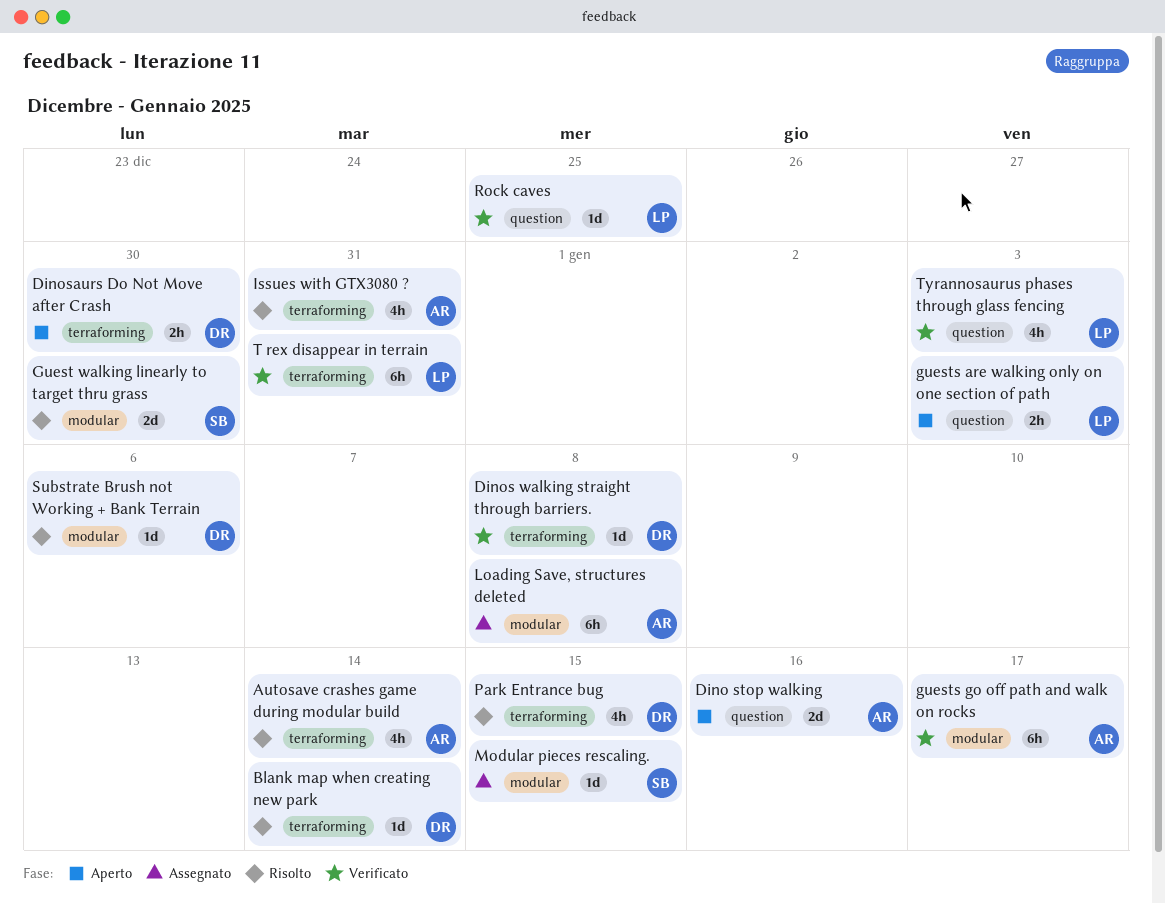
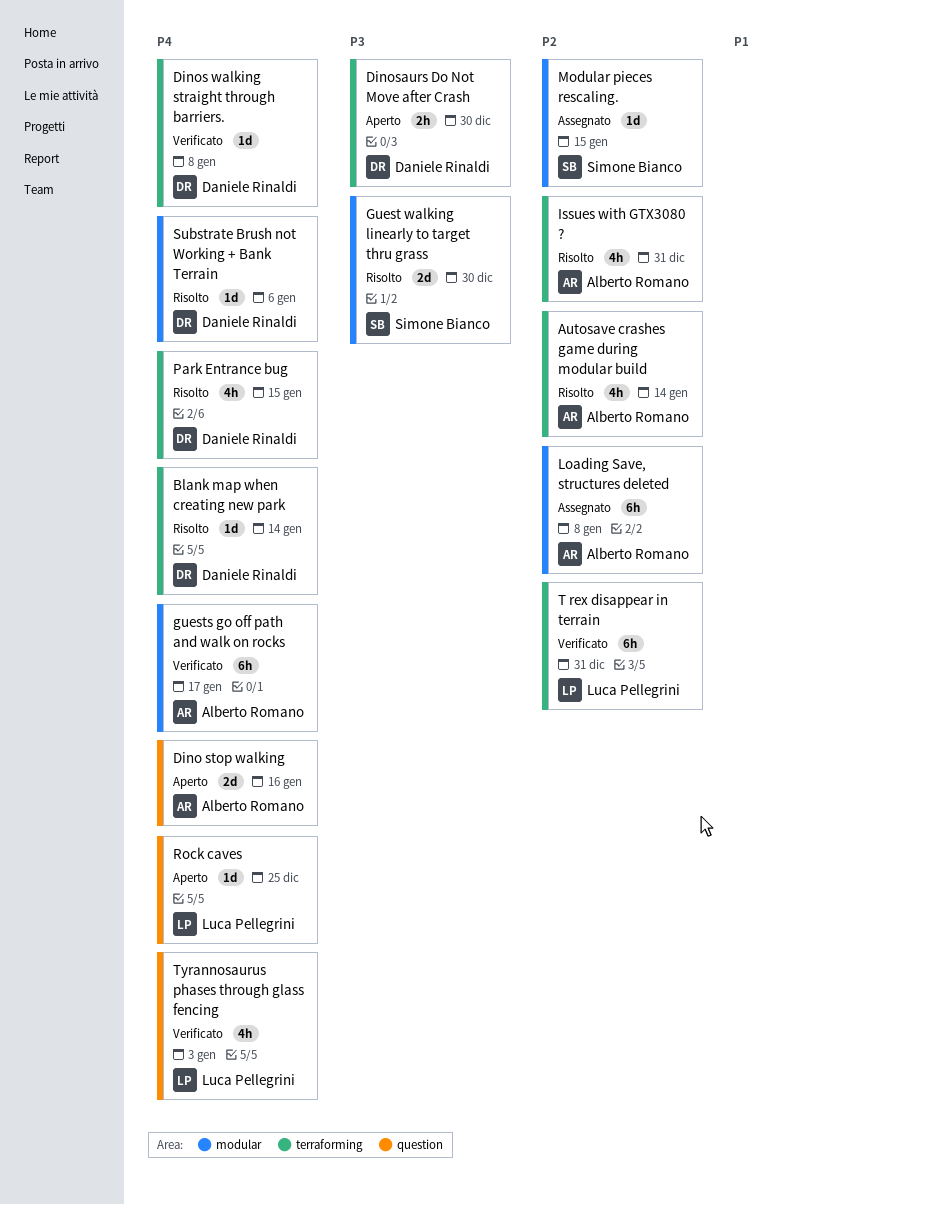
guests are walking only on one section of path: present -> none
Rock caves, status: Verificato -> Aperto

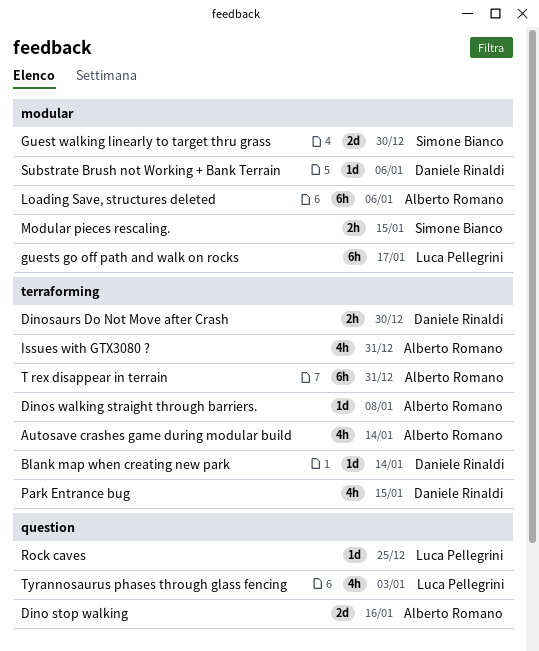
Dinos walking straight through barriers., owner: Daniele Rinaldi -> Alberto Romano
guests go off path and walk on rocks, owner: Alberto Romano -> Luca Pellegrini
Loading Save, structures deleted, due: Jan 8 -> Jan 6
Modular pieces rescaling., estimate: 1d -> 2h
T rex disappear in terrain, owner: Luca Pellegrini -> Alberto Romano

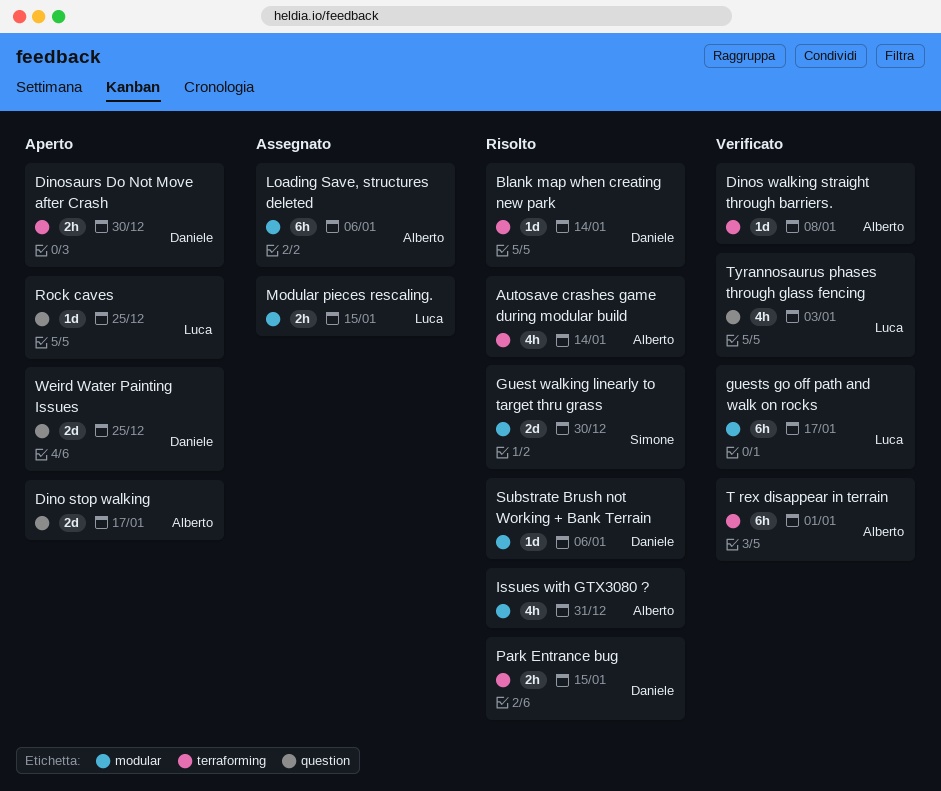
Dino stop walking, due: Jan 16 -> Jan 17
Issues with GTX3080 ?, label: terraforming -> modular
Modular pieces rescaling., owner: Simone Bianco -> Luca Pellegrini
Park Entrance bug, estimate: 4h -> 2h
T rex disappear in terrain, due: Dec 31 -> Jan 1
Weird Water Painting Issues: none -> present

